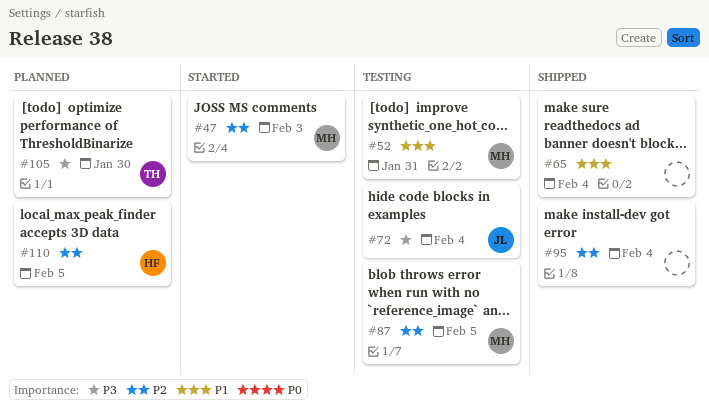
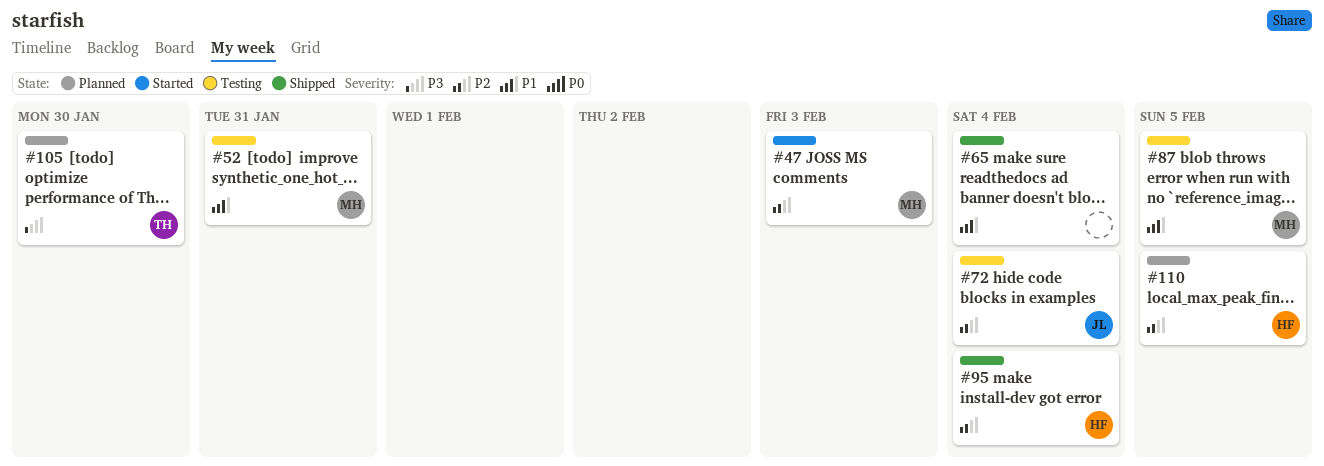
#72, priority: P3 -> P2
#87, priority: P2 -> P1
#95, owner: none -> HF

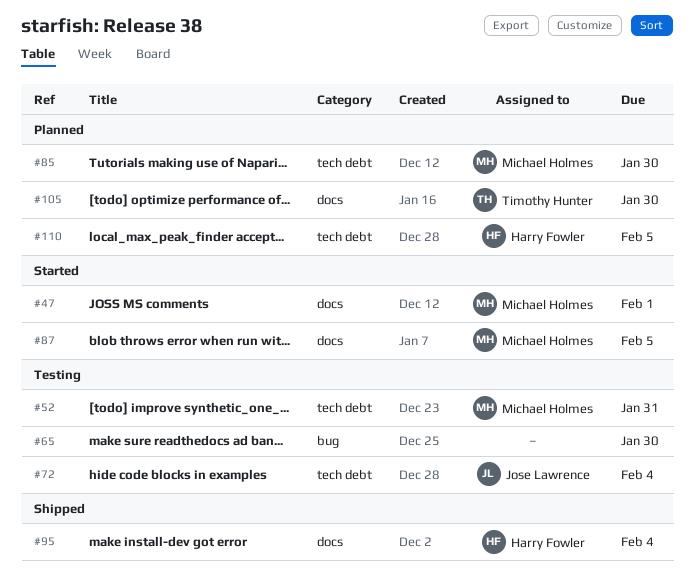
#47, due: Feb 3 -> Feb 1
#65, status: Shipped -> Testing
#65, due: Feb 4 -> Jan 30
#85: none -> present
#87, status: Testing -> Started

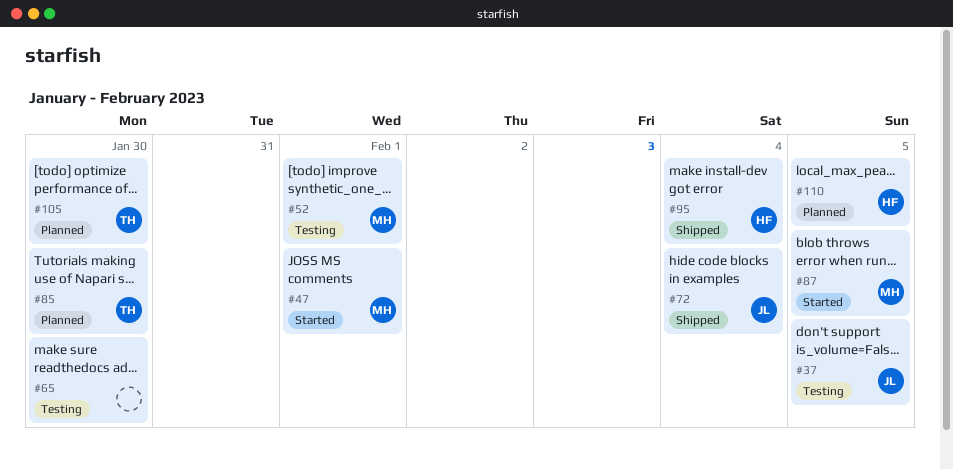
#37: none -> present
#52, due: Jan 31 -> Feb 1
#72, status: Testing -> Shipped
#85, owner: Michael Holmes -> Timothy Hunter

